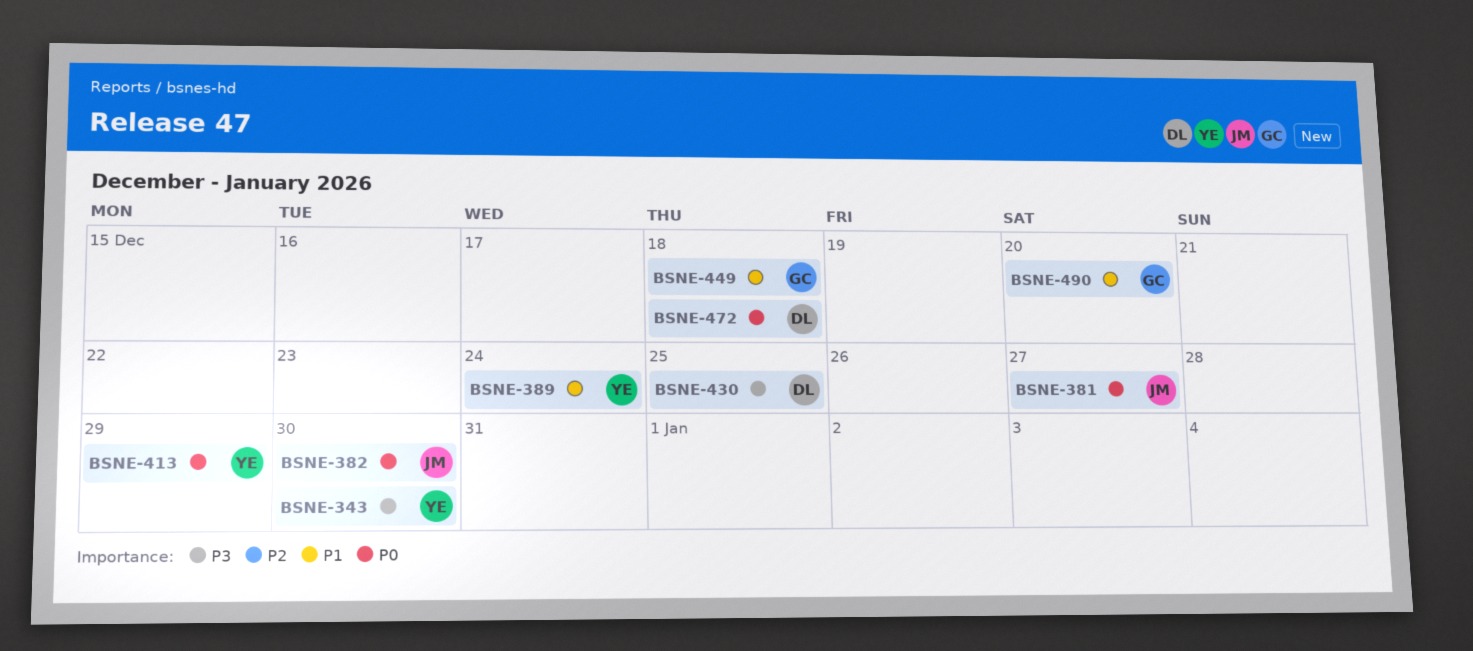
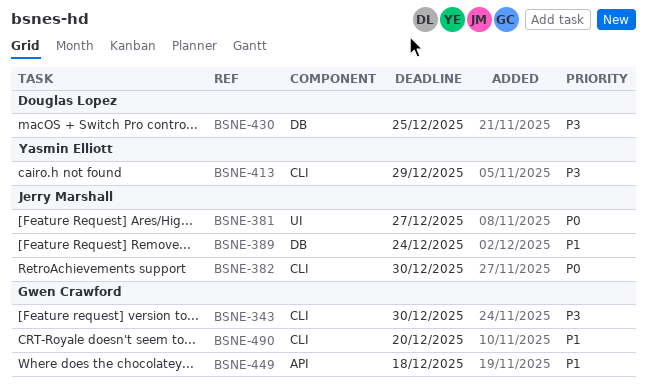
BSNE-343, owner: Yasmin Elliott -> Gwen Crawford
BSNE-389, owner: Yasmin Elliott -> Jerry Marshall
BSNE-413, priority: P0 -> P3
BSNE-472: present -> none

